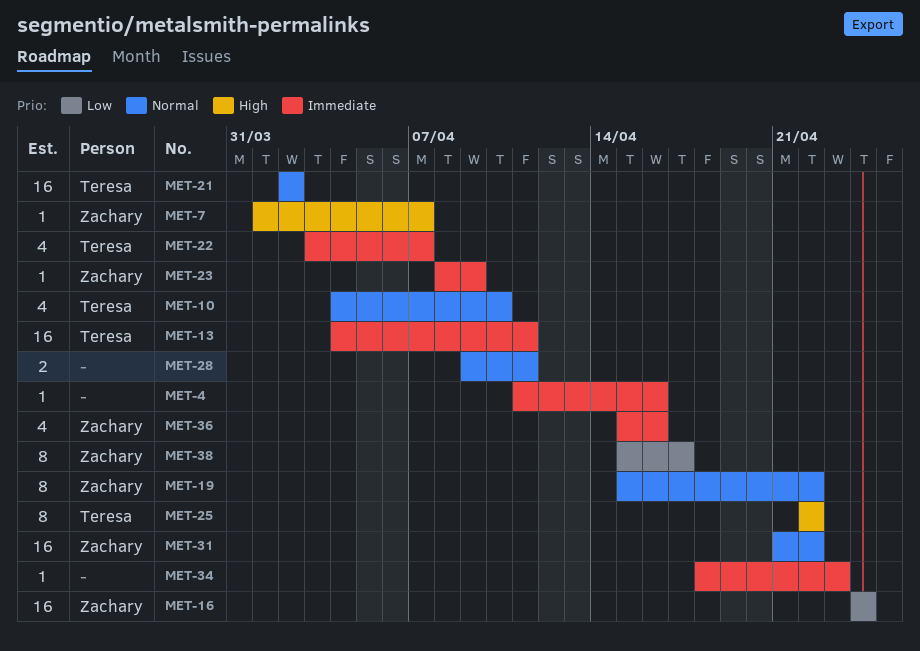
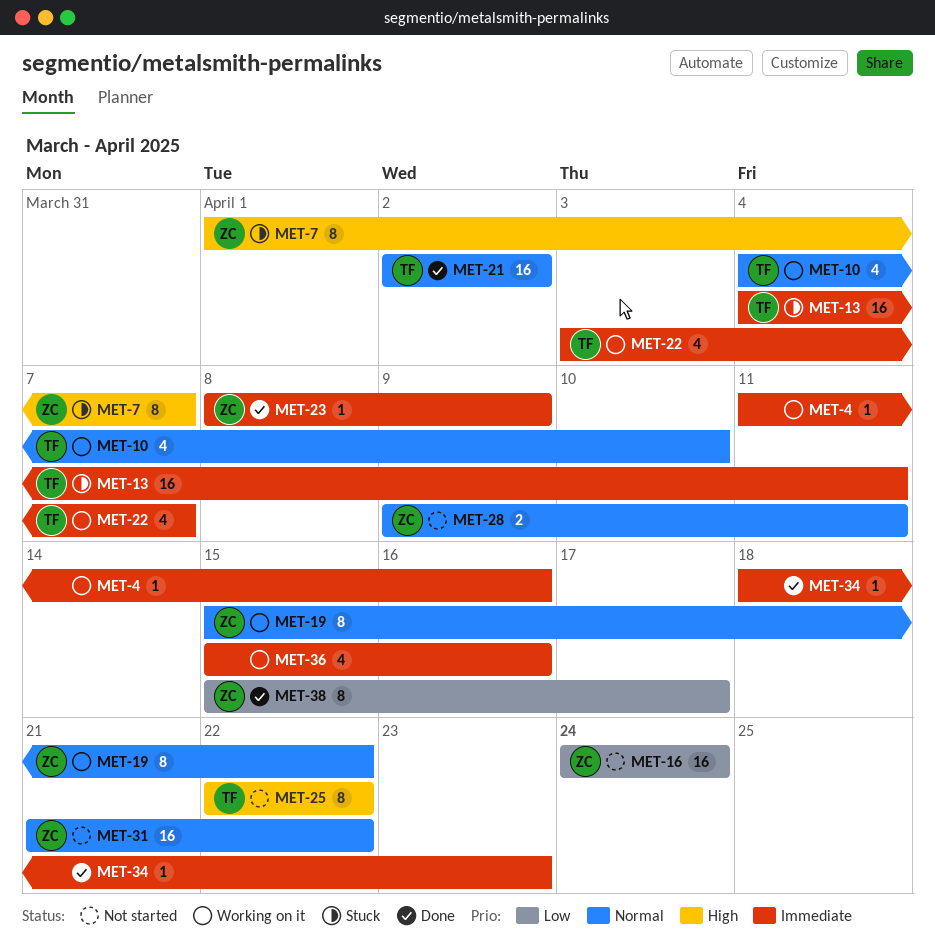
MET-7, estimate: 1 -> 8
MET-28, owner: none -> Zachary
MET-36, owner: Zachary -> none

